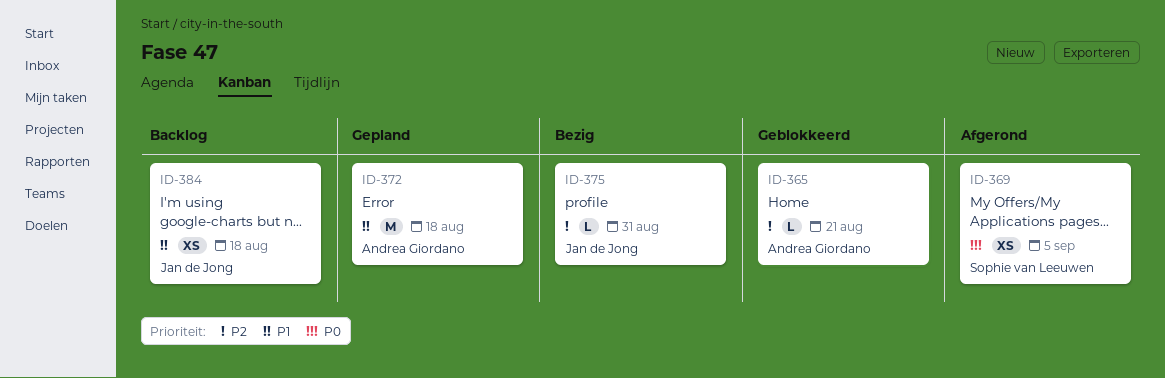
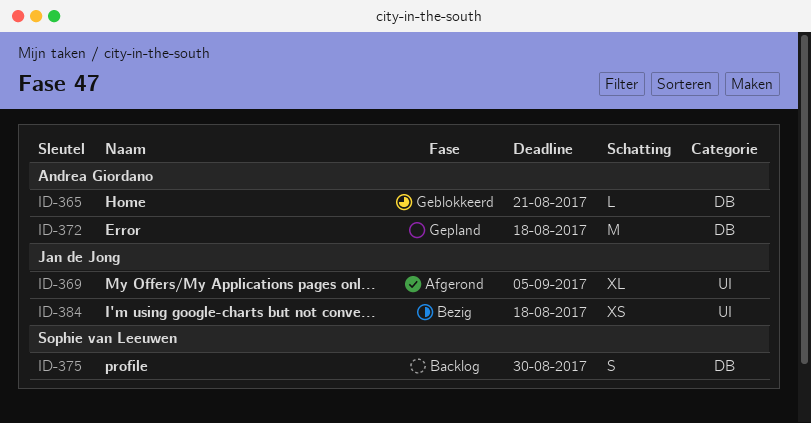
ID-369, owner: Sophie van Leeuwen -> Jan de Jong
ID-369, estimate: XS -> XL
ID-375, status: Bezig -> Backlog
ID-375, owner: Jan de Jong -> Sophie van Leeuwen
ID-375, estimate: L -> S
ID-375, due: Aug 31 -> Aug 30
ID-384, status: Backlog -> Bezig

